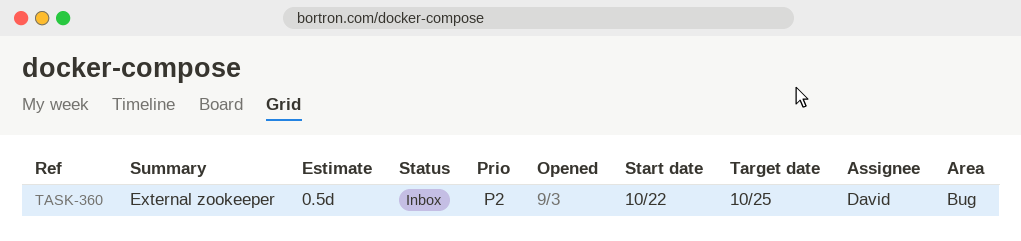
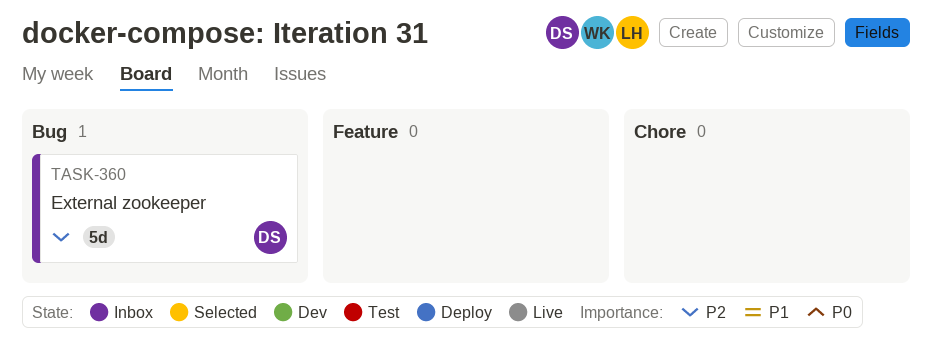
TASK-360, estimate: 0.5d -> 5d

